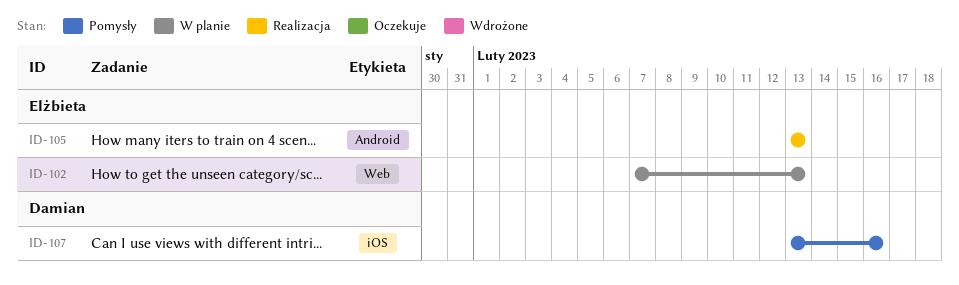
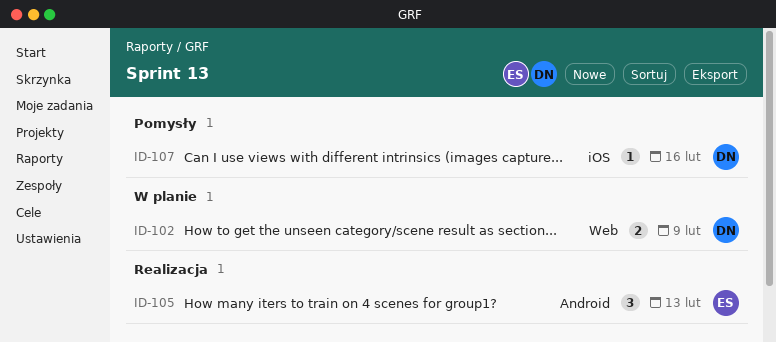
ID-102, owner: Elżbieta -> Damian
ID-102, due: Feb 13 -> Feb 9

